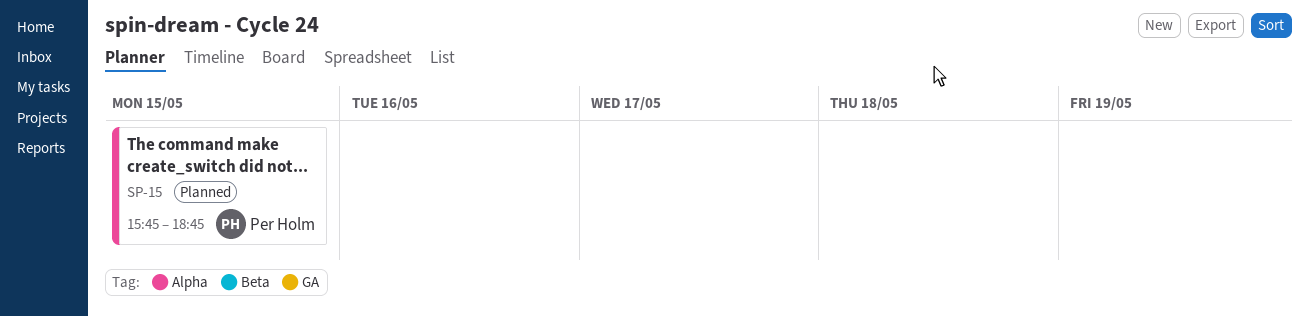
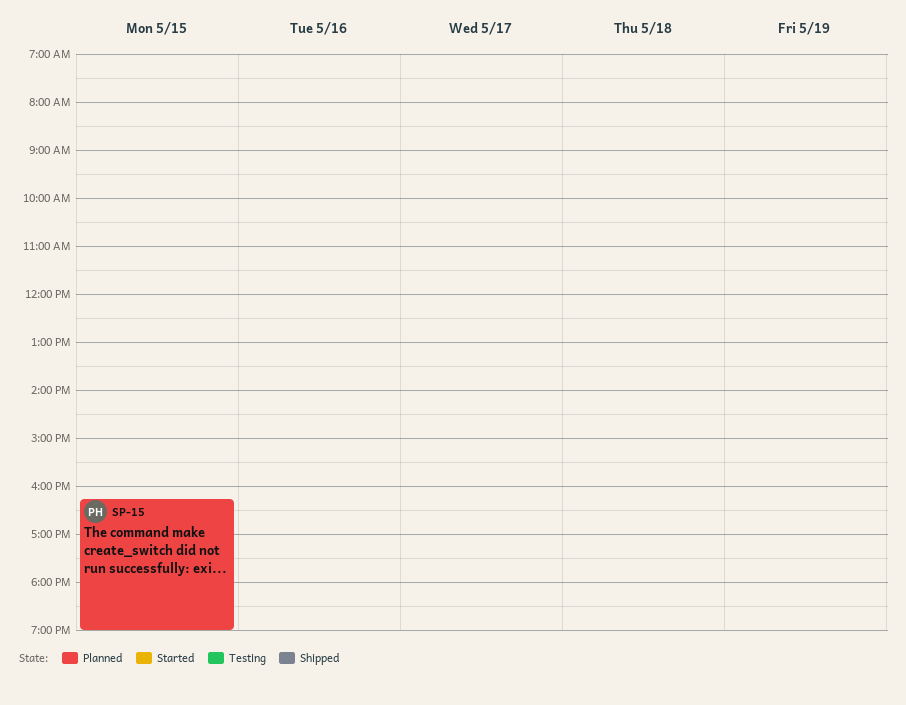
SP-15, begins: 15:45 -> 16:15
SP-15, ends: 18:45 -> 19:00

